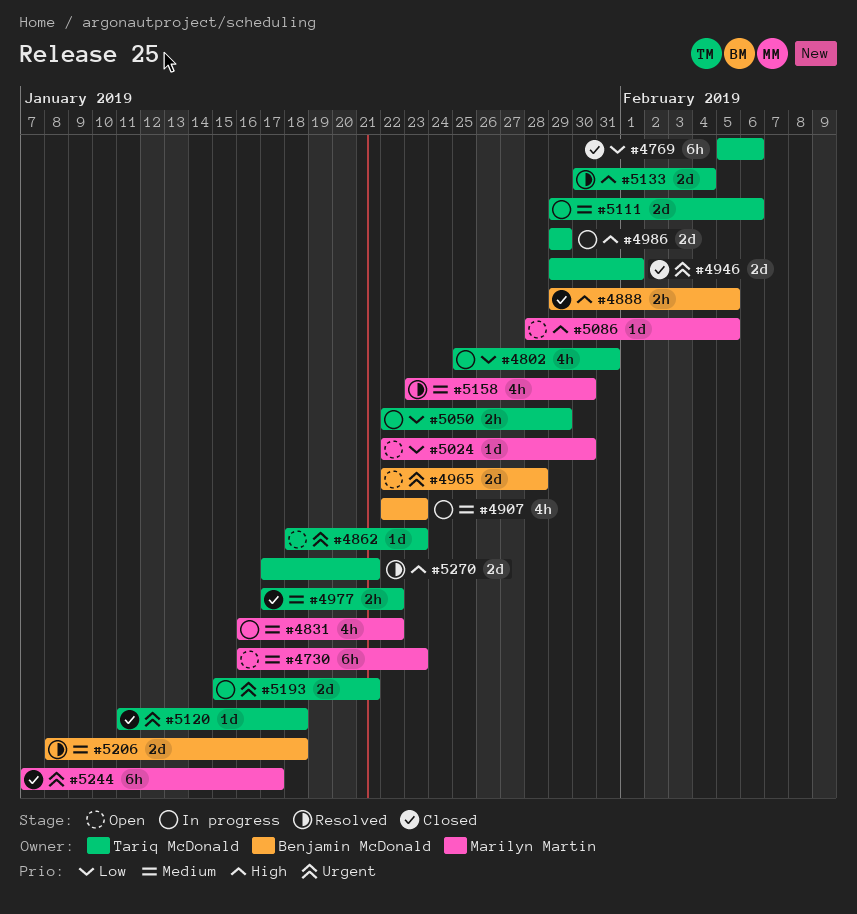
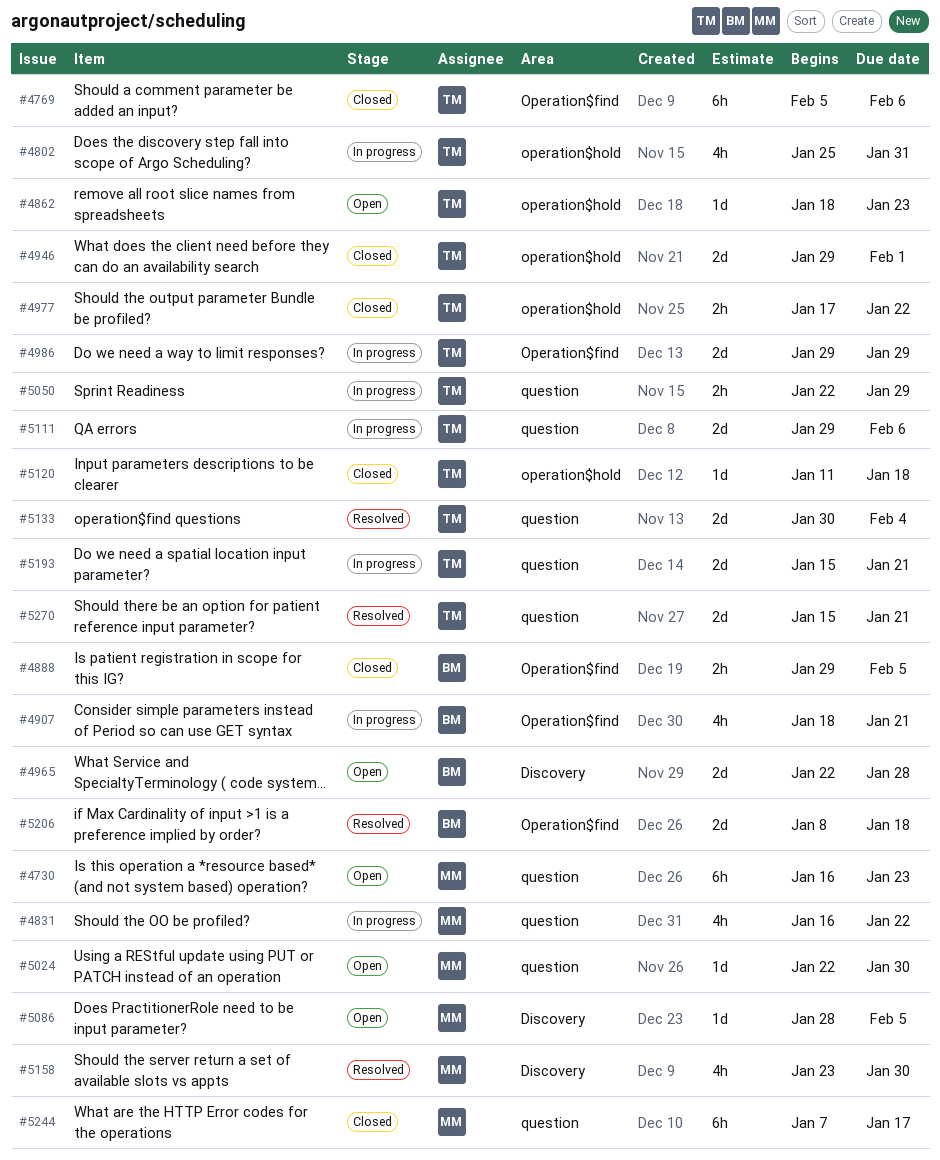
#4907, start: Jan 22 -> Jan 18
#4907, due: Jan 23 -> Jan 21
#5270, start: Jan 17 -> Jan 15

